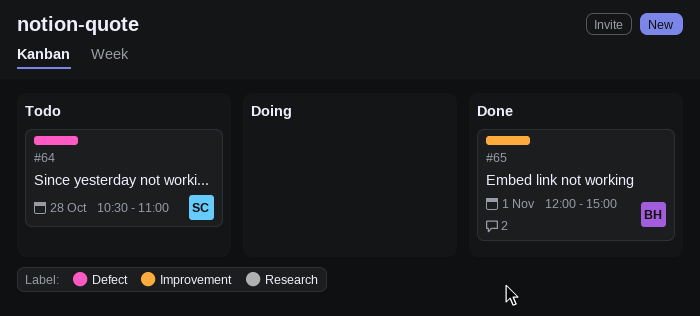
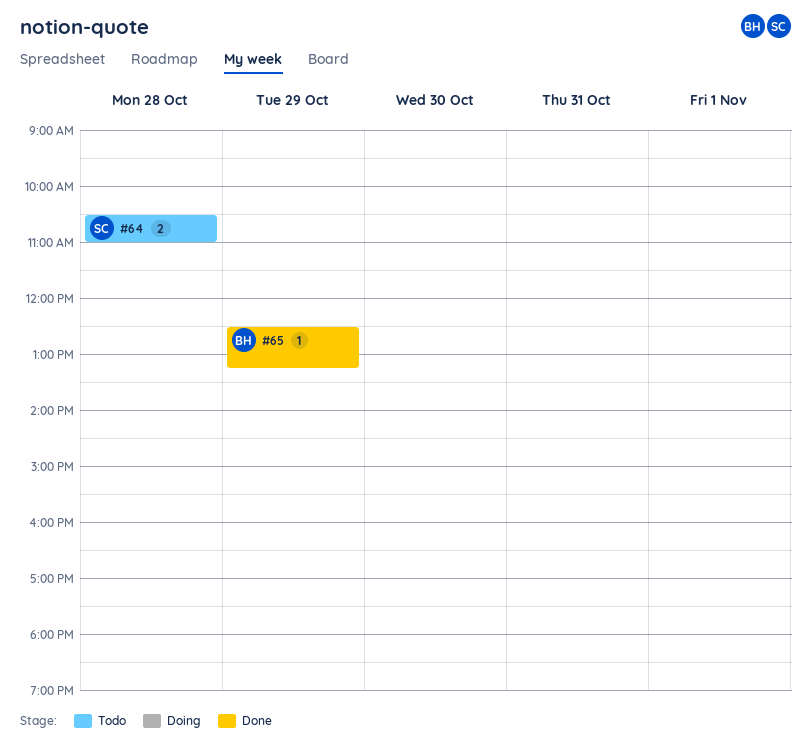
#65, day: Nov 1 -> Oct 29
#65, begins: 12:00 -> 12:30
#65, ends: 15:00 -> 13:15

